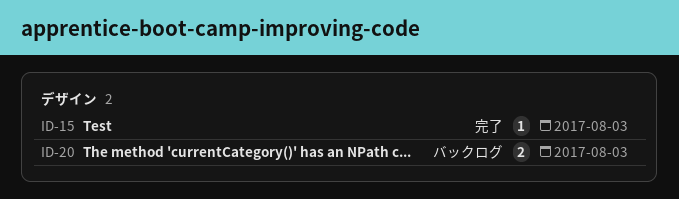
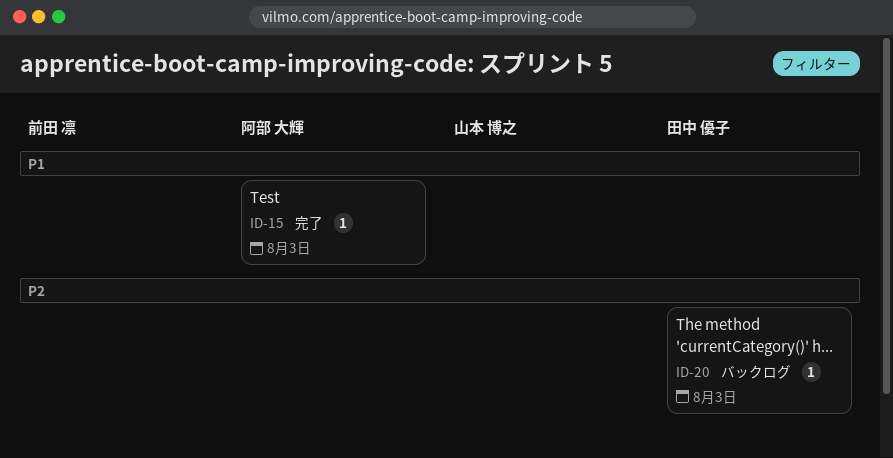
ID-20, estimate: 2 -> 1

